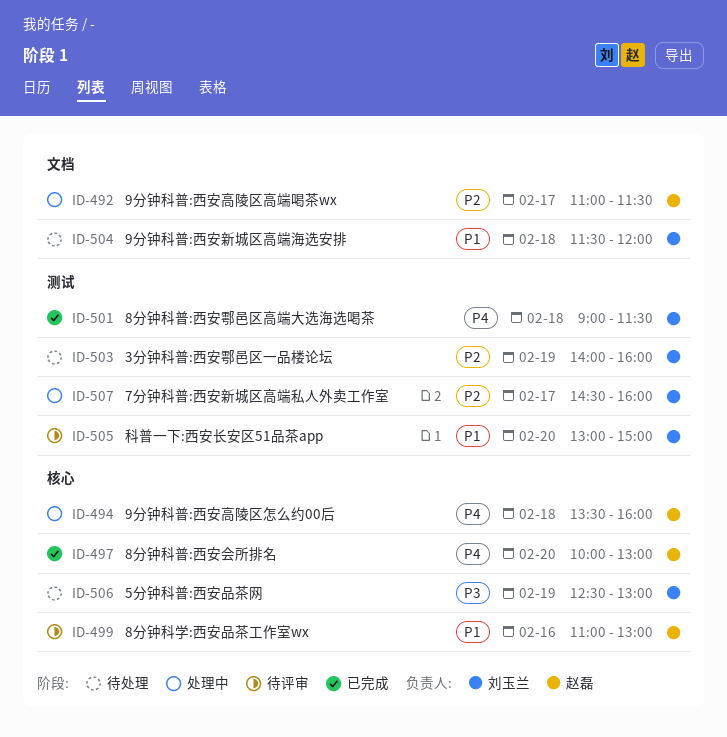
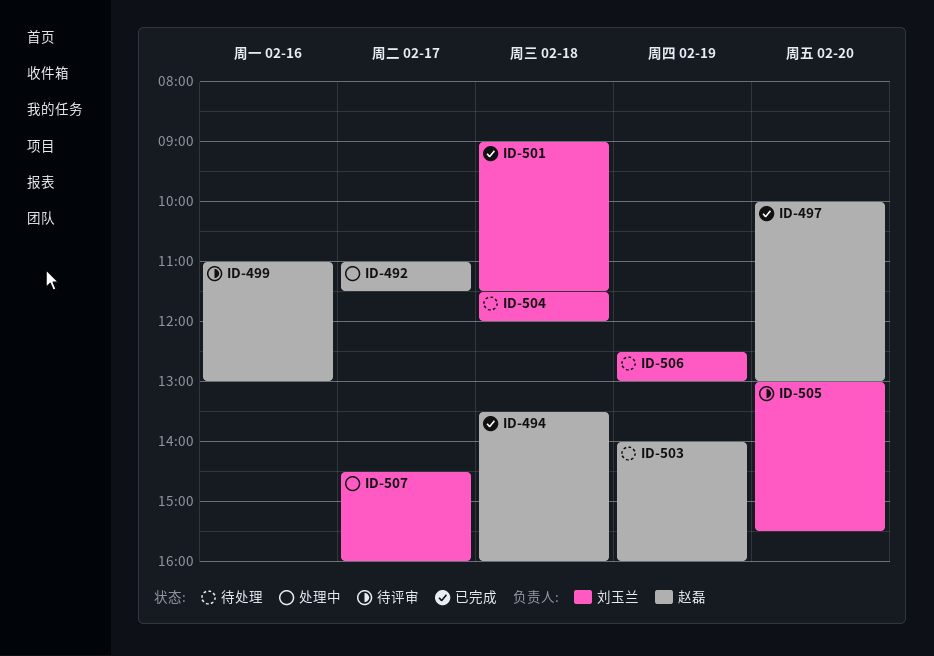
ID-494, status: 处理中 -> 已完成
ID-503, owner: 刘玉兰 -> 赵磊
ID-505, ends: 15:00 -> 15:30

